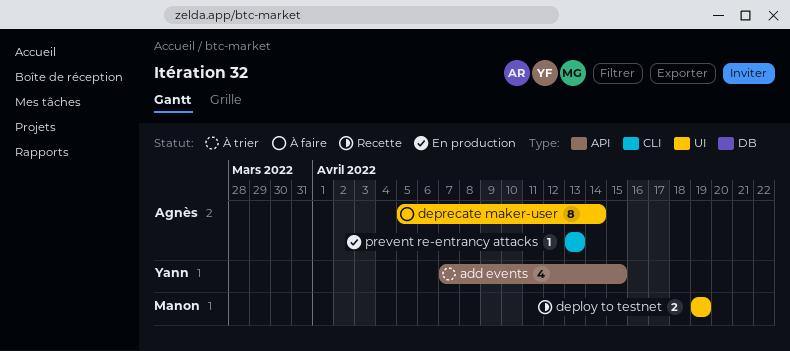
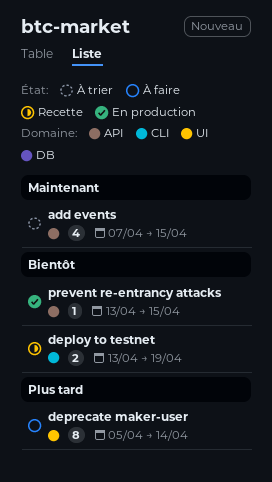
deploy to testnet, label: UI -> CLI
deploy to testnet, start: Apr 19 -> Apr 13
prevent re-entrancy attacks, label: CLI -> API
prevent re-entrancy attacks, due: Apr 13 -> Apr 15

